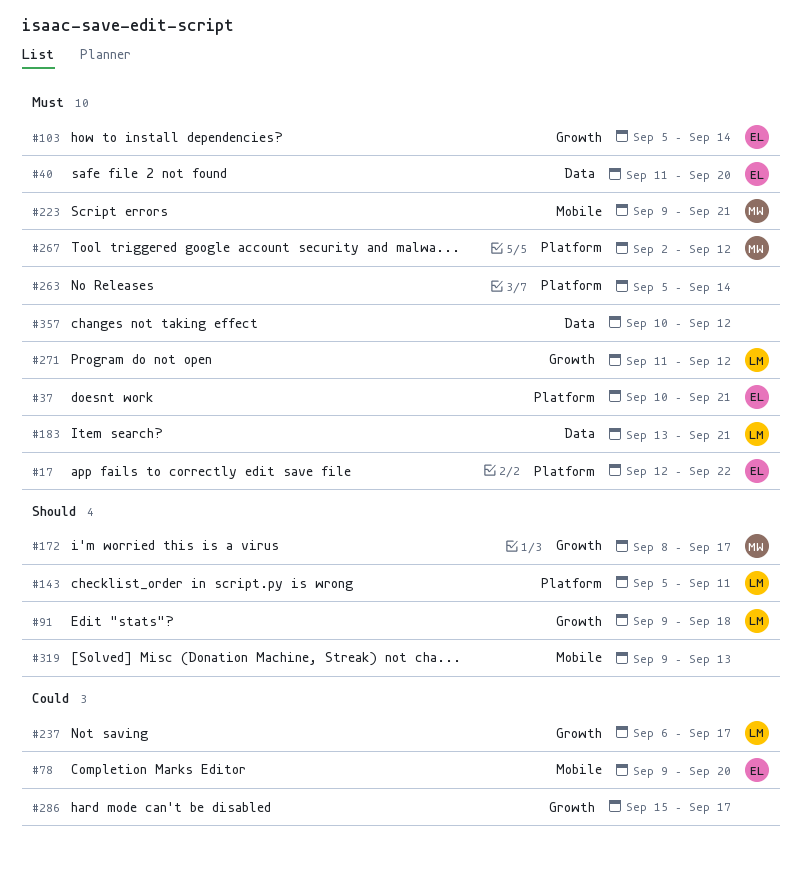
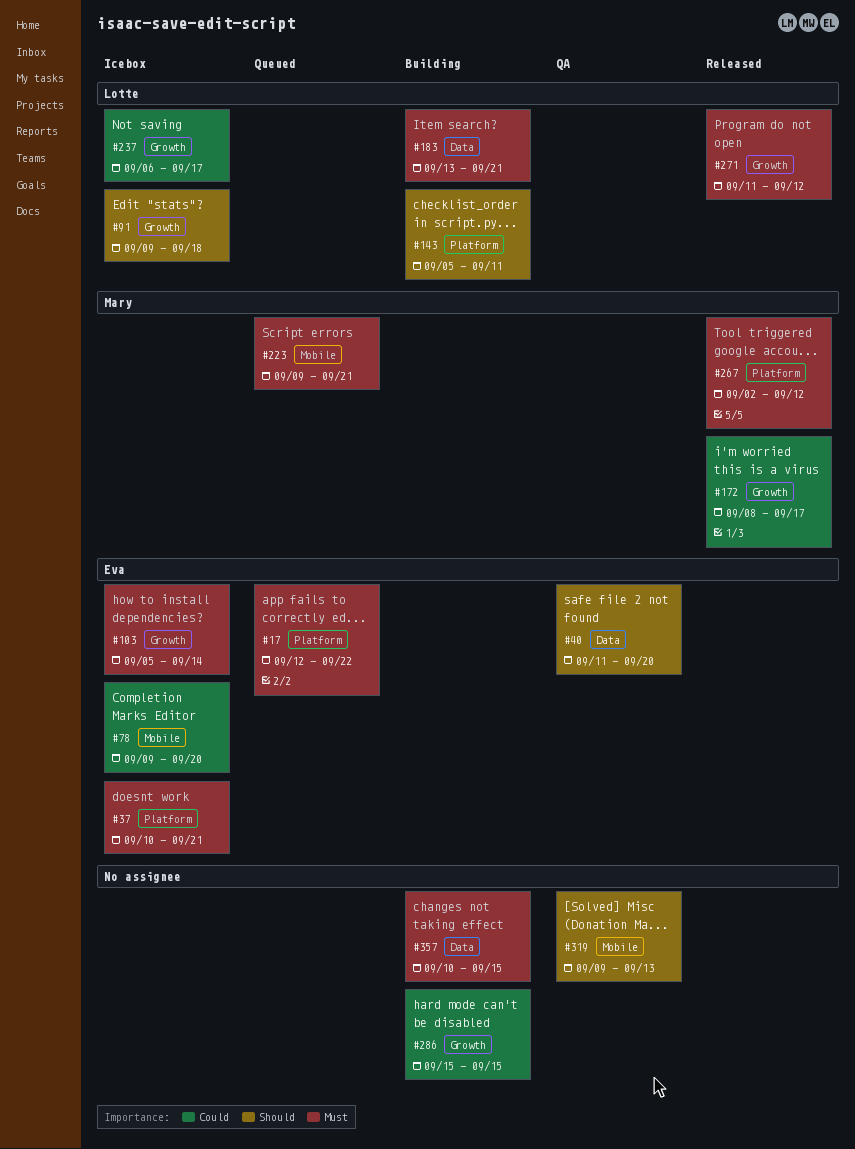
#40, priority: Must -> Should
#172, priority: Should -> Could
#263: present -> none
#286, due: Sep 17 -> Sep 15
#357, due: Sep 12 -> Sep 15

